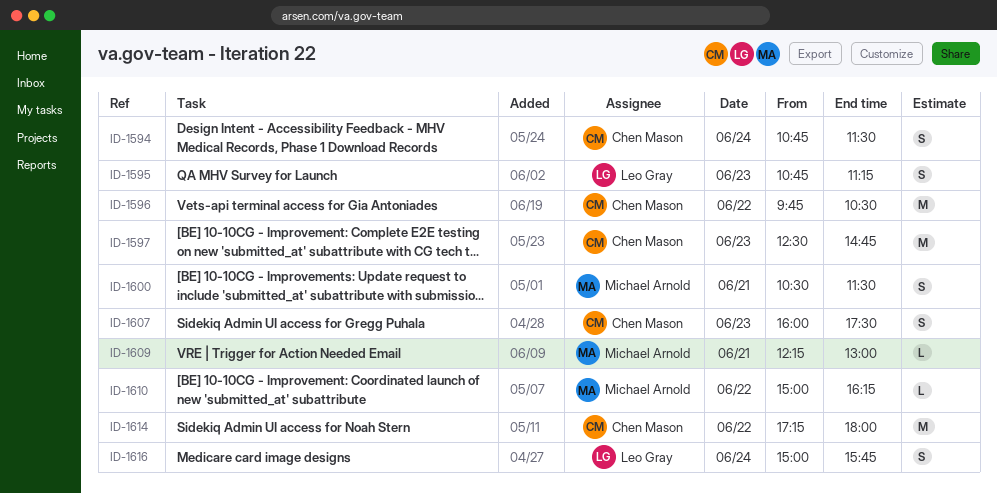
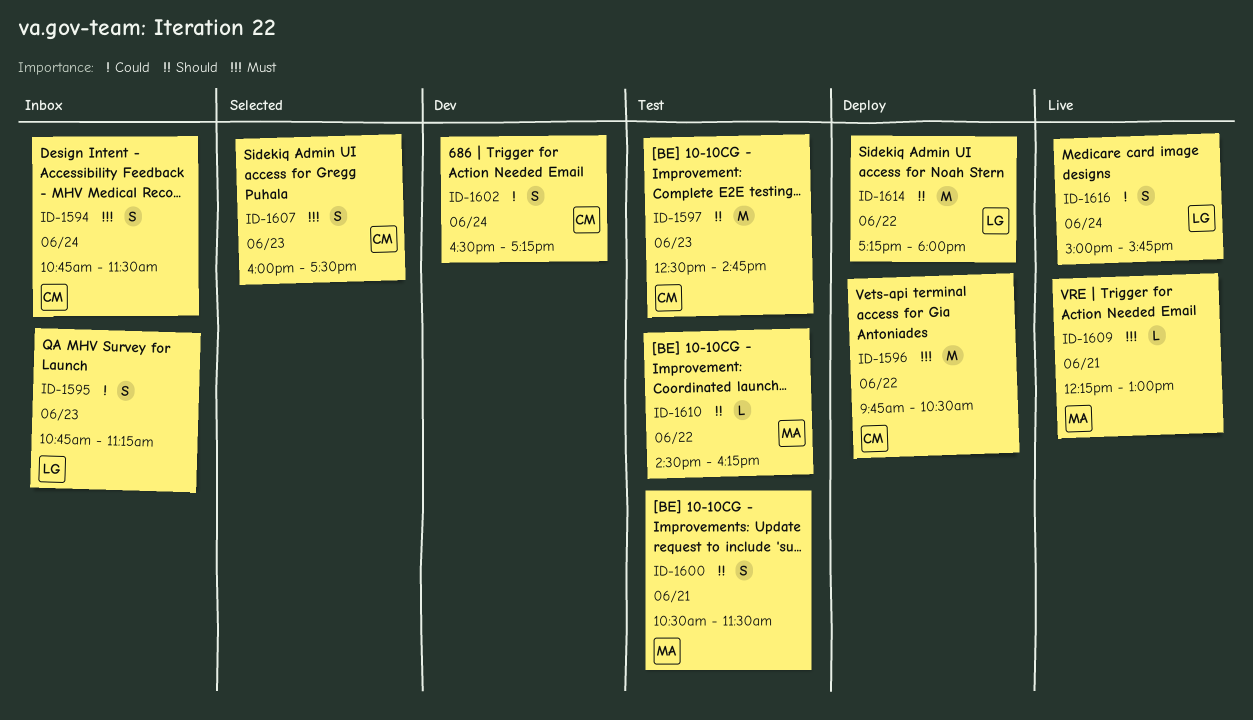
ID-1602: none -> present
ID-1610, begins: 15:00 -> 14:30
ID-1614, owner: Chen Mason -> Leo Gray

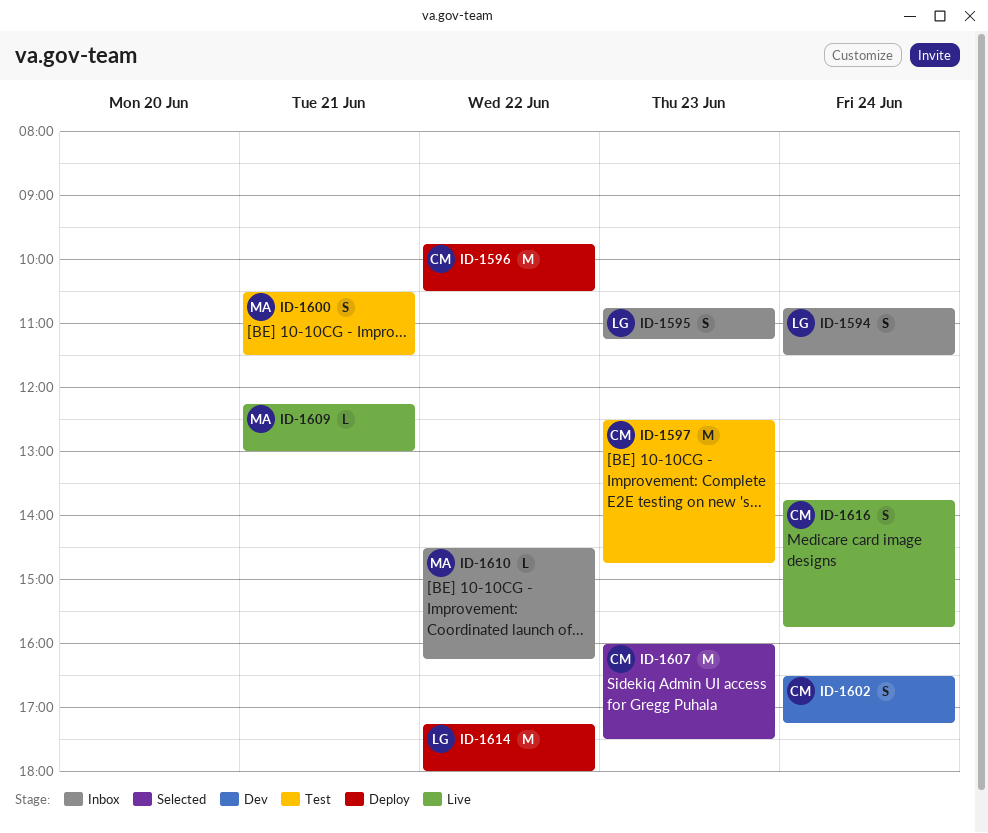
ID-1594, owner: CM -> LG
ID-1607, estimate: S -> M
ID-1610, status: Test -> Inbox
ID-1616, owner: LG -> CM
ID-1616, begins: 15:00 -> 13:45

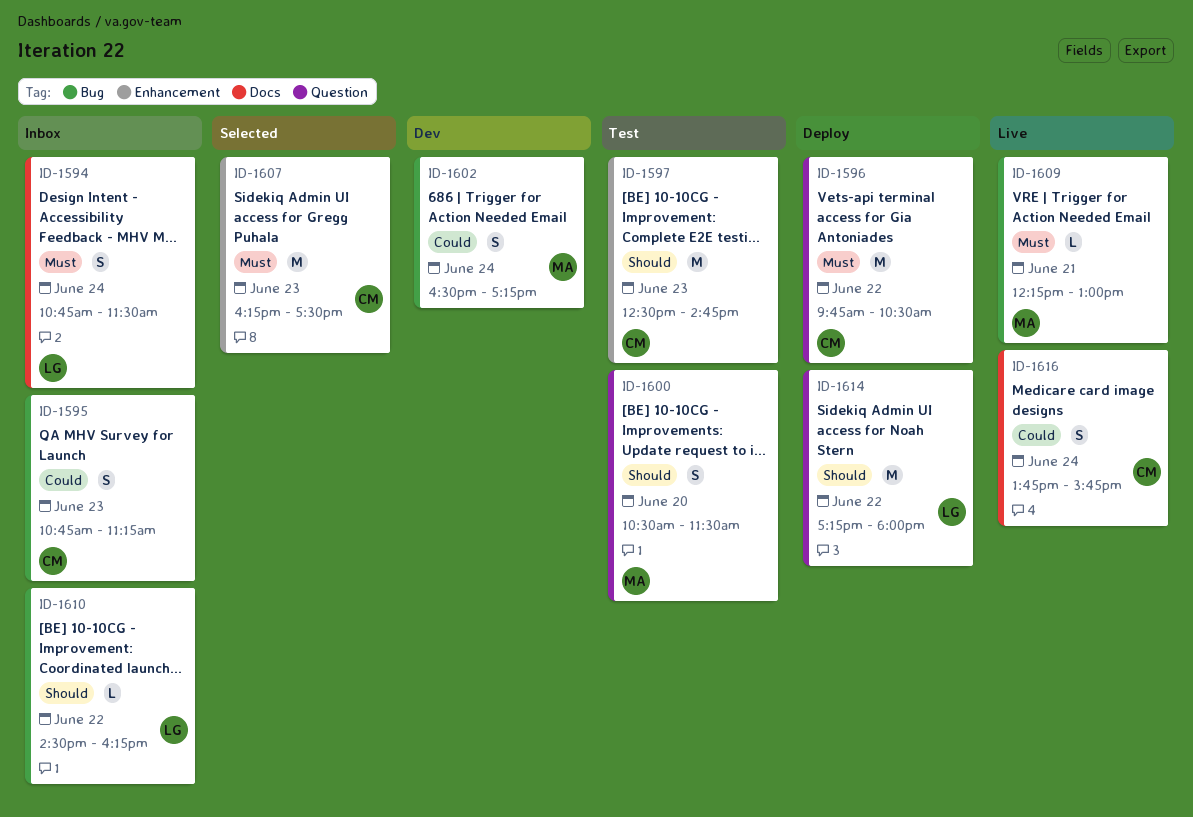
ID-1595, owner: LG -> CM
ID-1600, day: Jun 21 -> Jun 20
ID-1602, owner: CM -> MA
ID-1607, begins: 16:00 -> 16:15
ID-1610, owner: MA -> LG

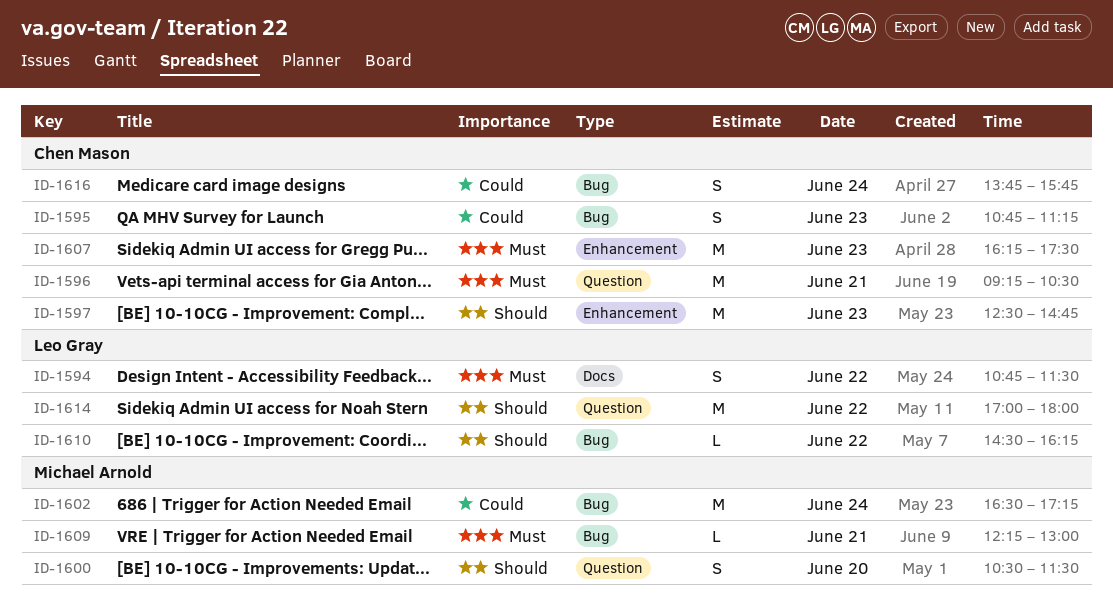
ID-1594, day: Jun 24 -> Jun 22
ID-1596, day: Jun 22 -> Jun 21
ID-1596, begins: 09:45 -> 09:15
ID-1602, estimate: S -> M
ID-1614, begins: 17:15 -> 17:00
ID-1616, label: Docs -> Bug

